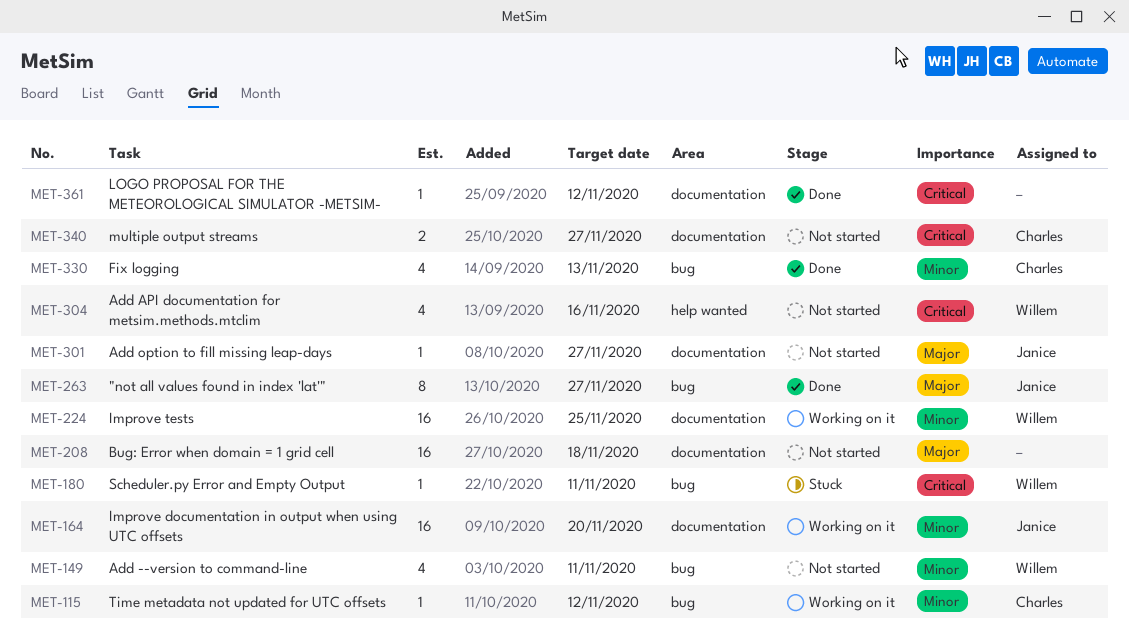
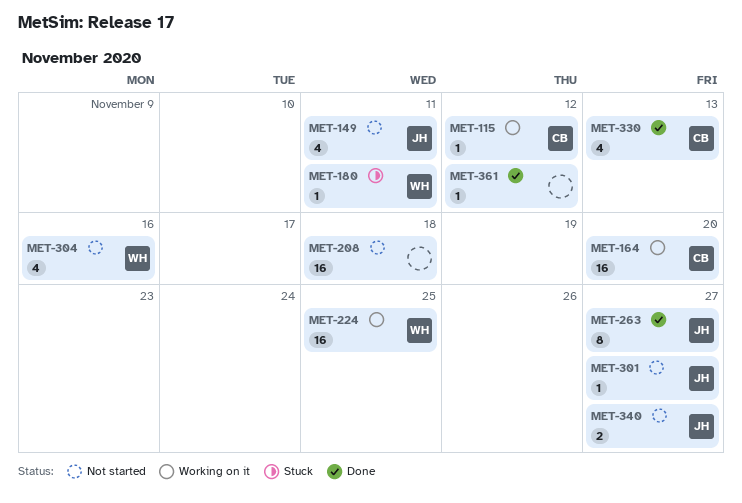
MET-149, owner: Willem -> Janice
MET-164, owner: Janice -> Charles
MET-340, owner: Charles -> Janice

